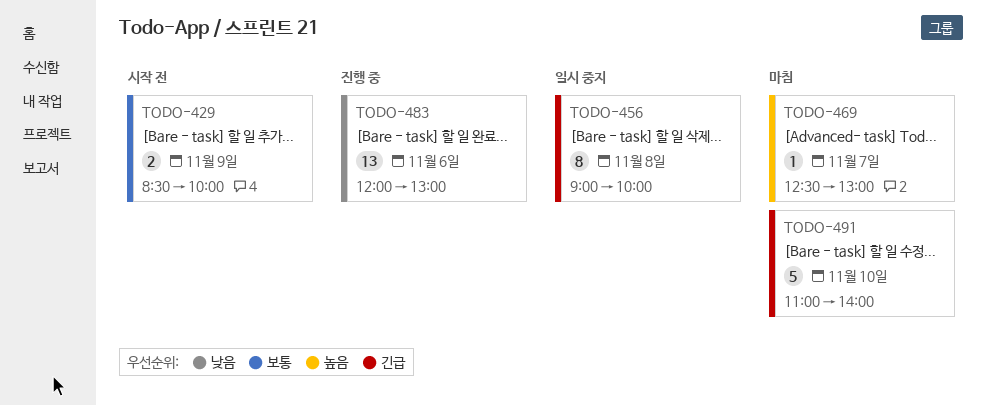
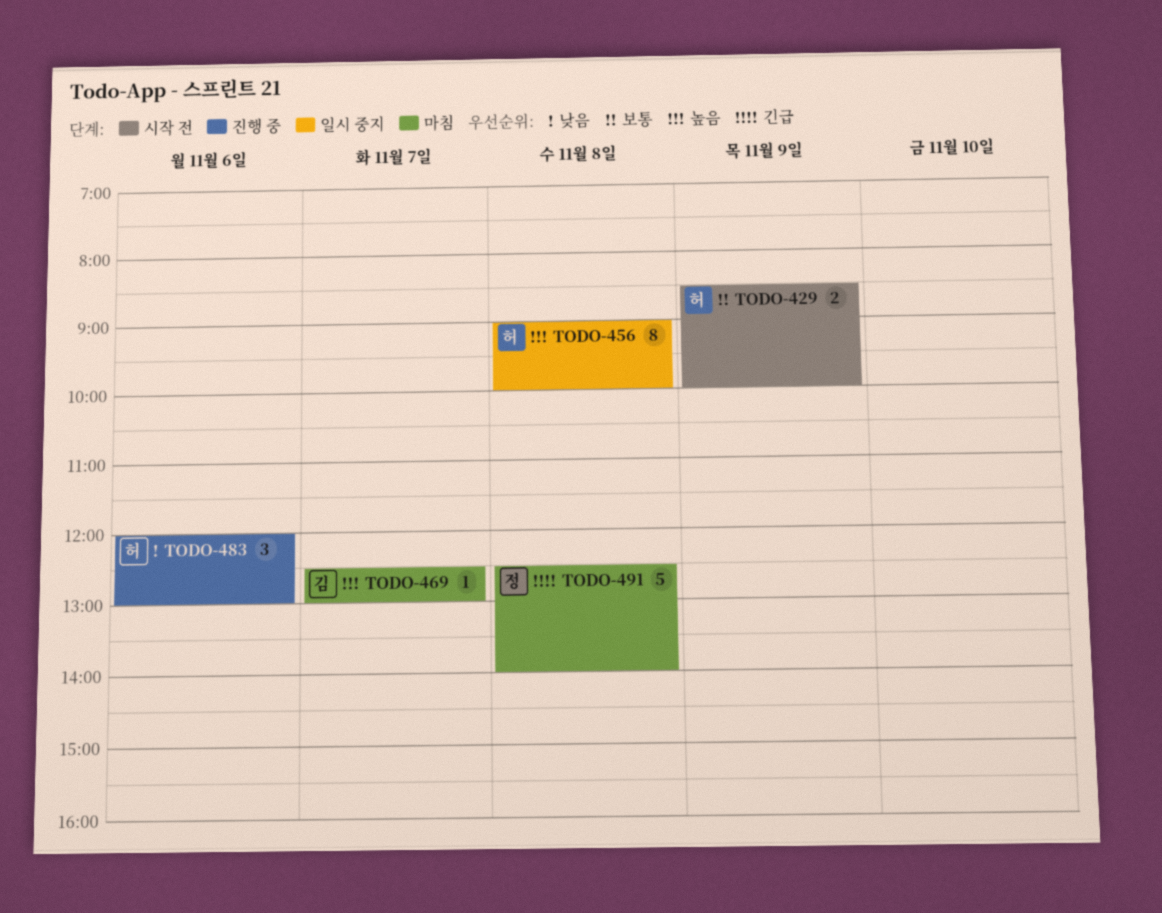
TODO-456, priority: 긴급 -> 높음
TODO-483, estimate: 13 -> 3
TODO-491, day: Nov 10 -> Nov 8
TODO-491, begins: 11:00 -> 12:30

